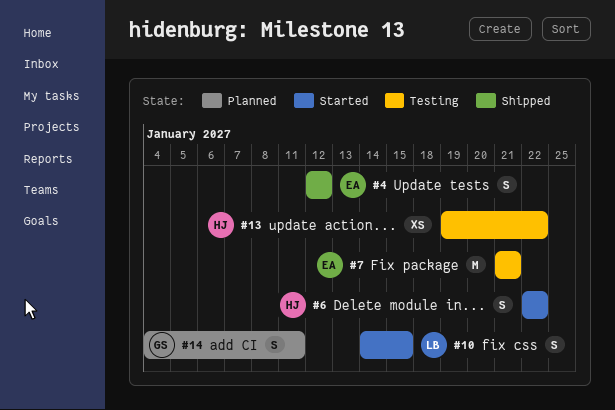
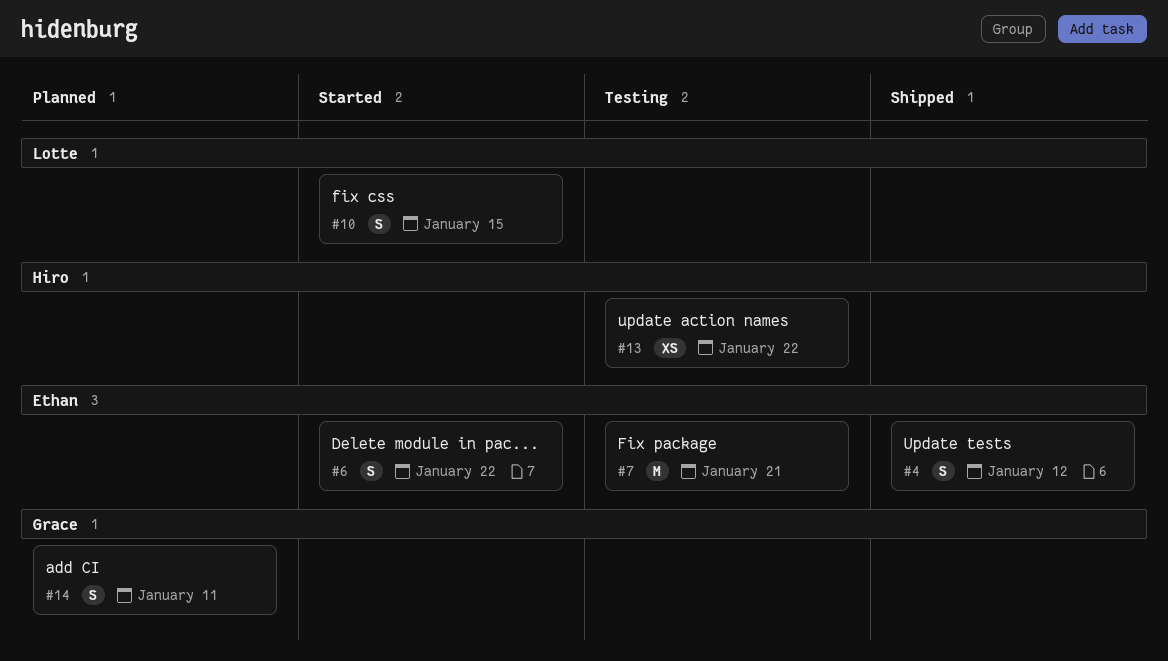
#6, owner: Hiro -> Ethan

